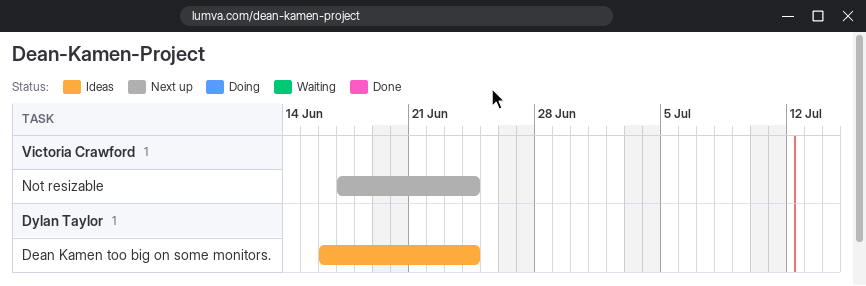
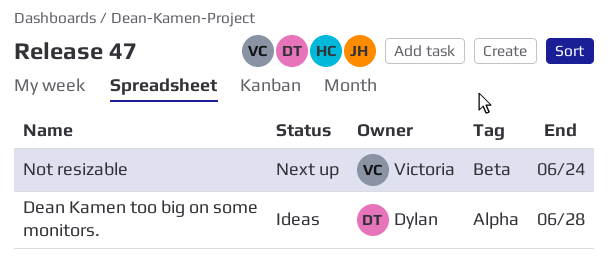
Dean Kamen too big on some monitors., due: Jun 24 -> Jun 28

